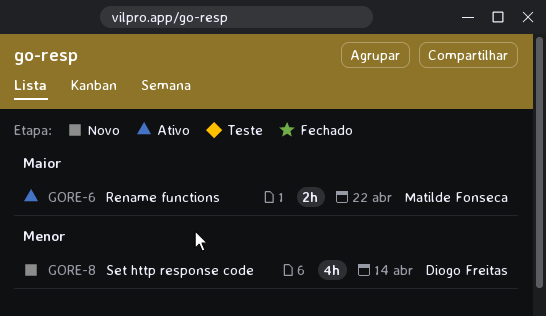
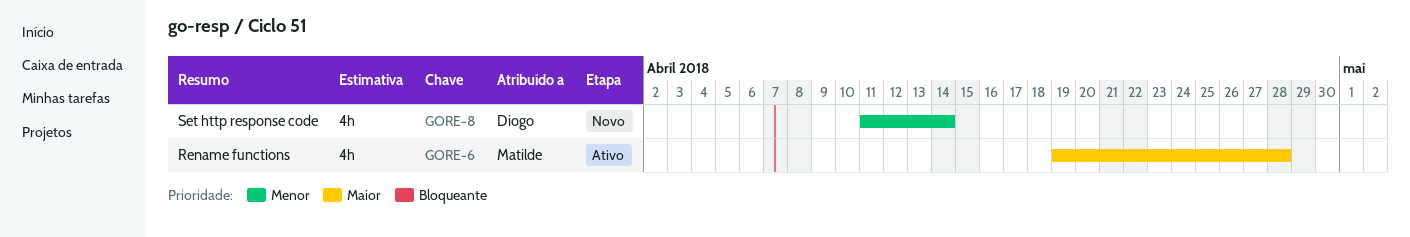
GORE-6, estimate: 2h -> 4h
GORE-6, due: Apr 22 -> Apr 28

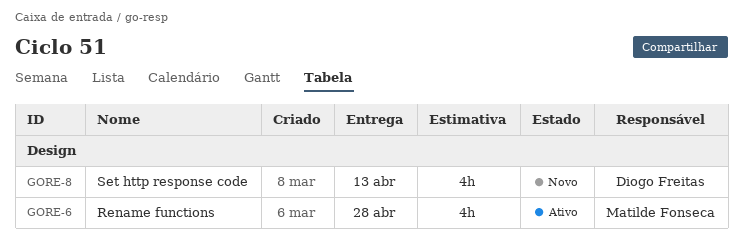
GORE-8, due: Apr 14 -> Apr 13

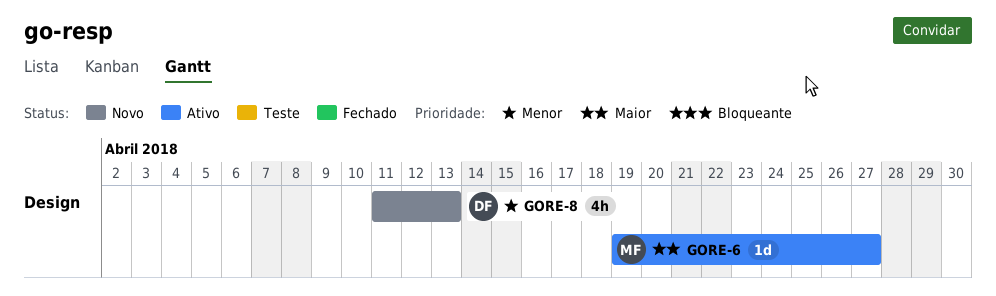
GORE-6, estimate: 4h -> 1d
GORE-6, due: Apr 28 -> Apr 27

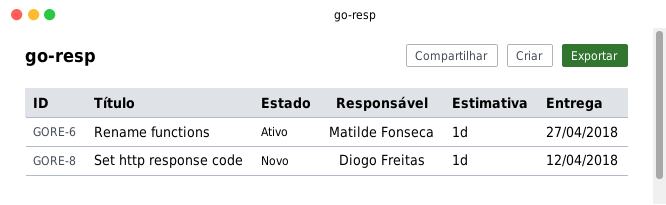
GORE-8, estimate: 4h -> 1d
GORE-8, due: Apr 13 -> Apr 12

